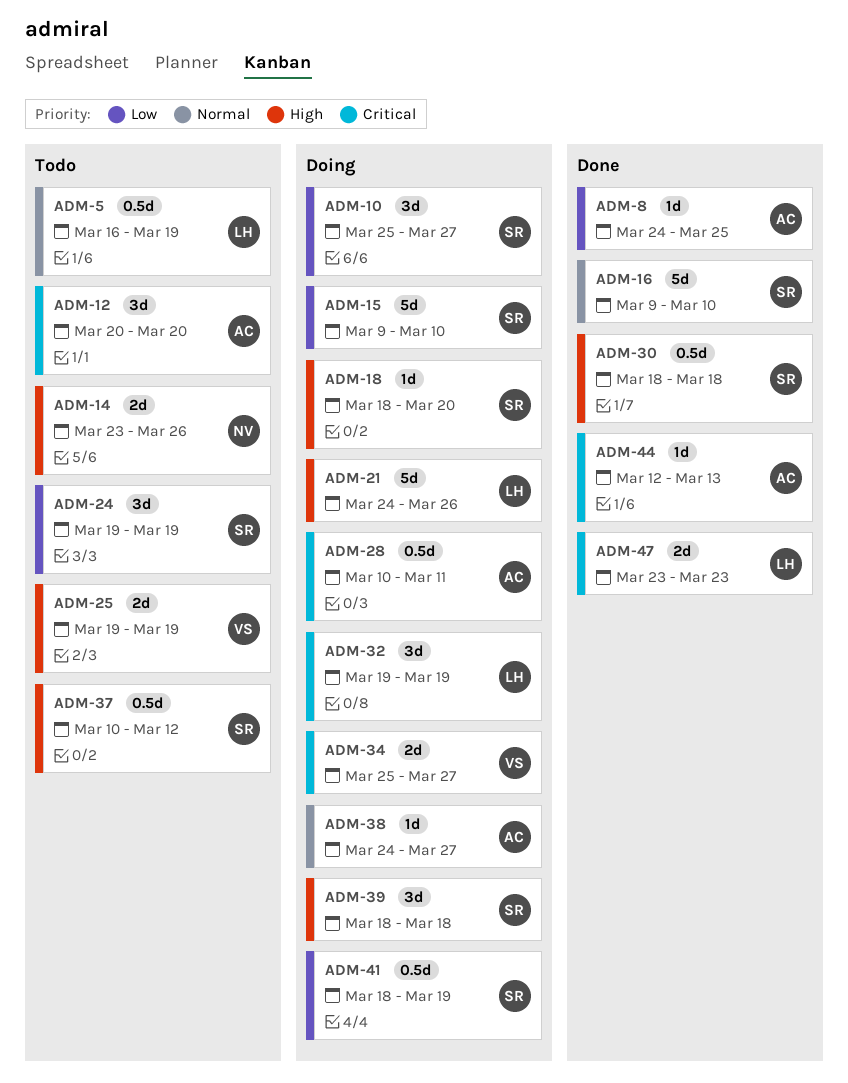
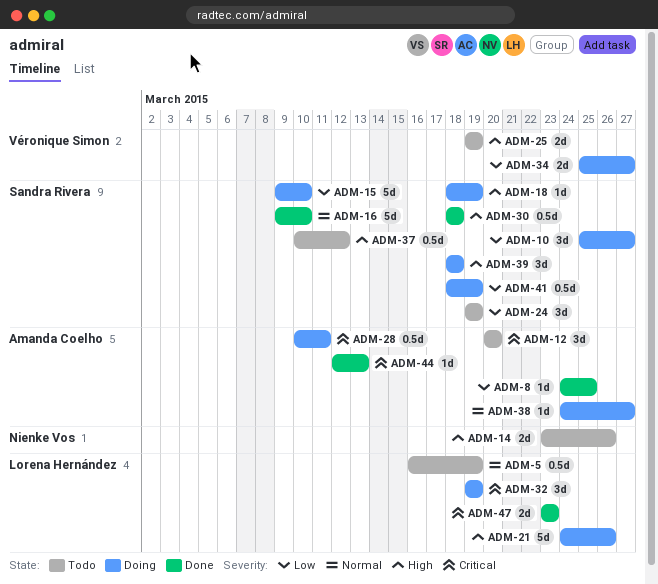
ADM-18, due: Mar 20 -> Mar 19
ADM-34, priority: Critical -> Low

